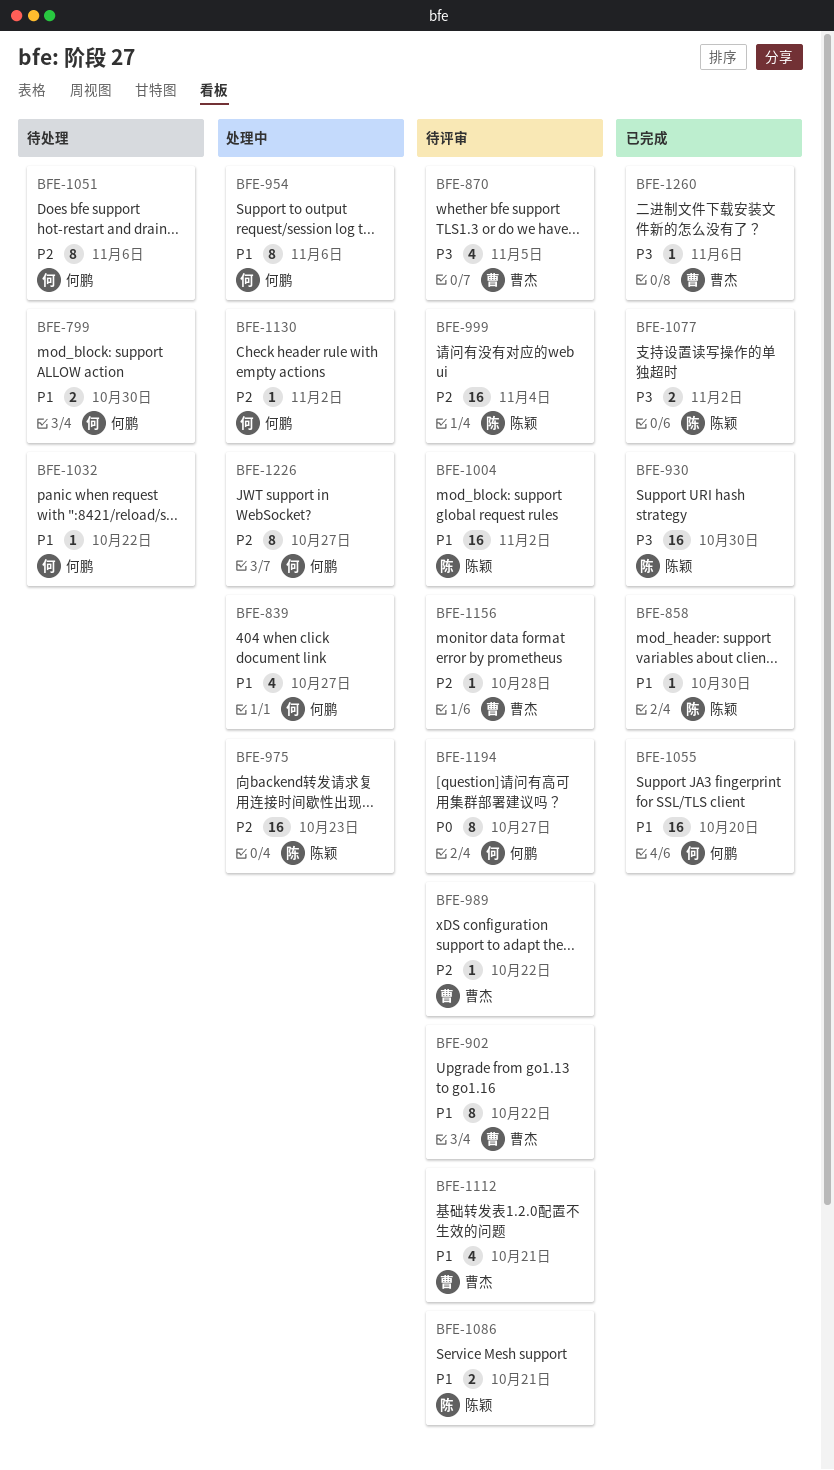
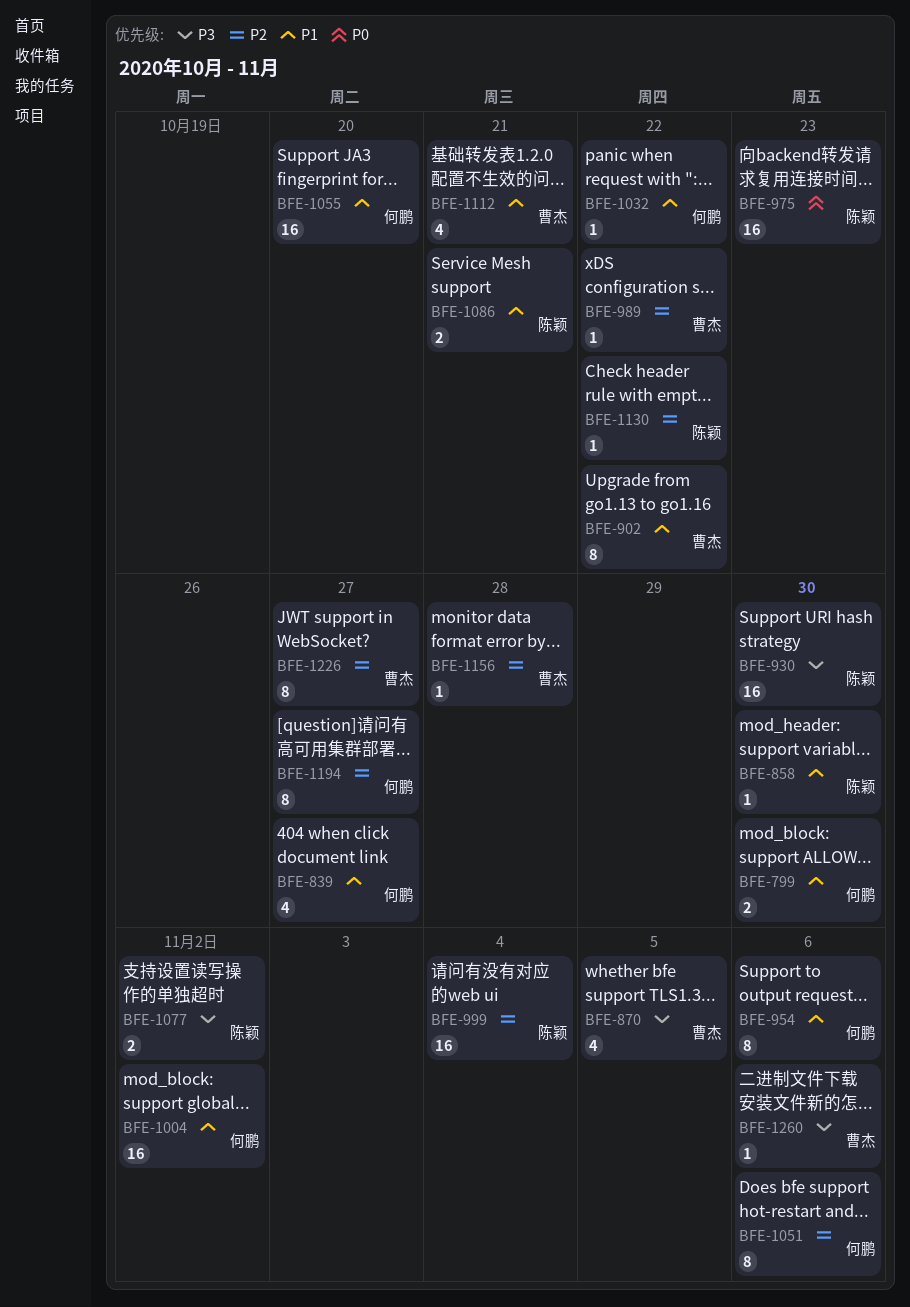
BFE-975, priority: P2 -> P0
BFE-1004, owner: 陈颖 -> 何鹏
BFE-1130, owner: 何鹏 -> 陈颖
BFE-1130, due: Nov 2 -> Oct 22
BFE-1194, priority: P0 -> P2
BFE-1226, owner: 何鹏 -> 曹杰

